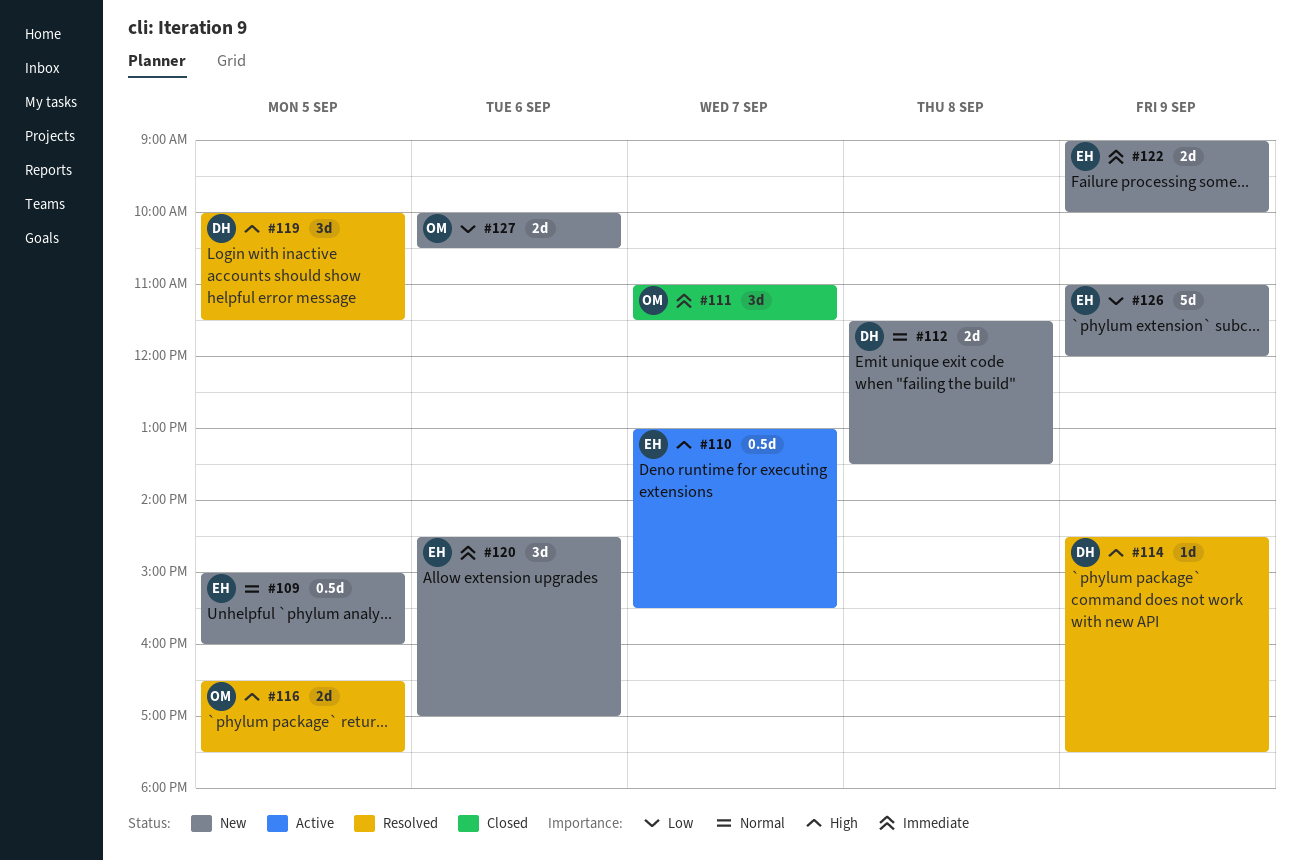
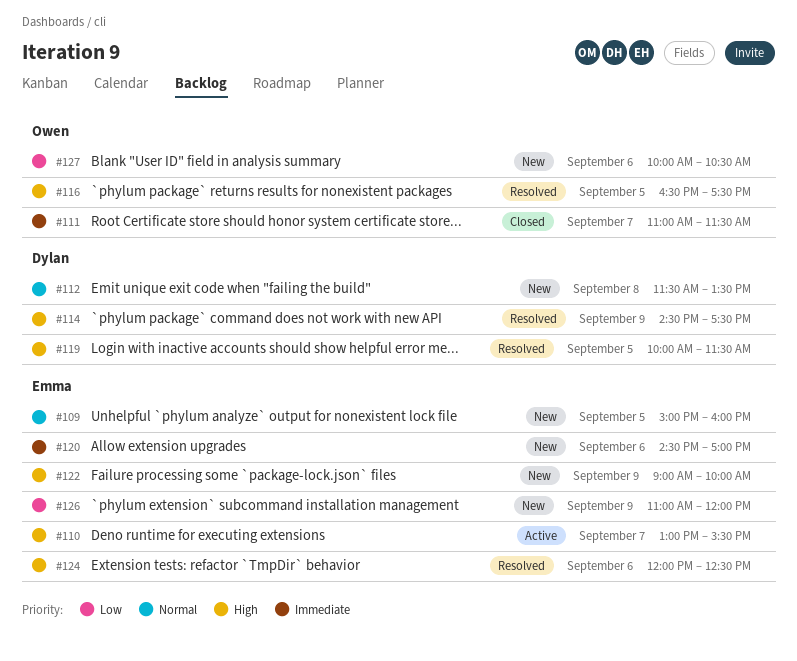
#122, priority: Immediate -> High
#124: none -> present

